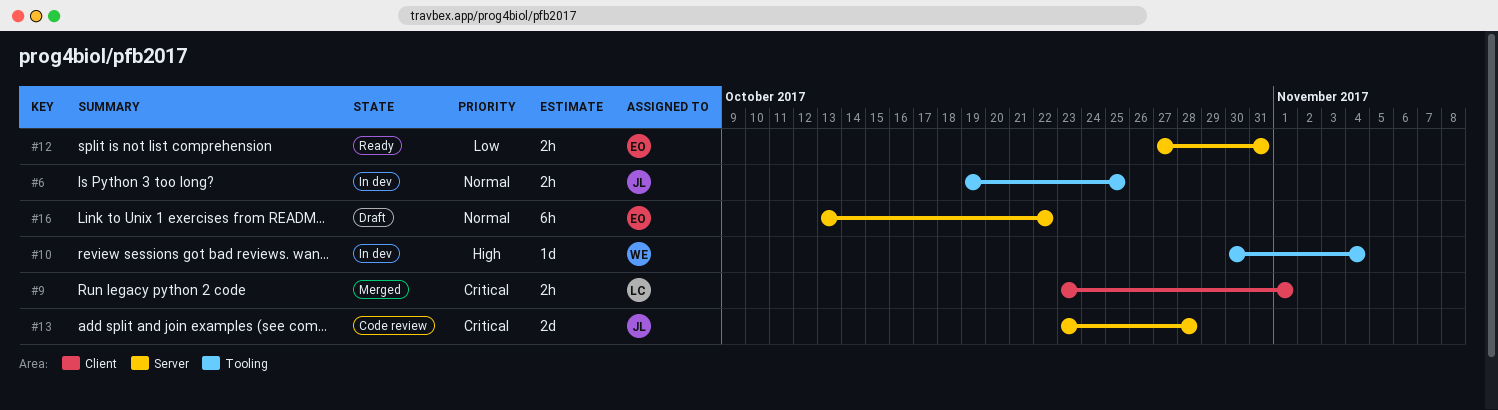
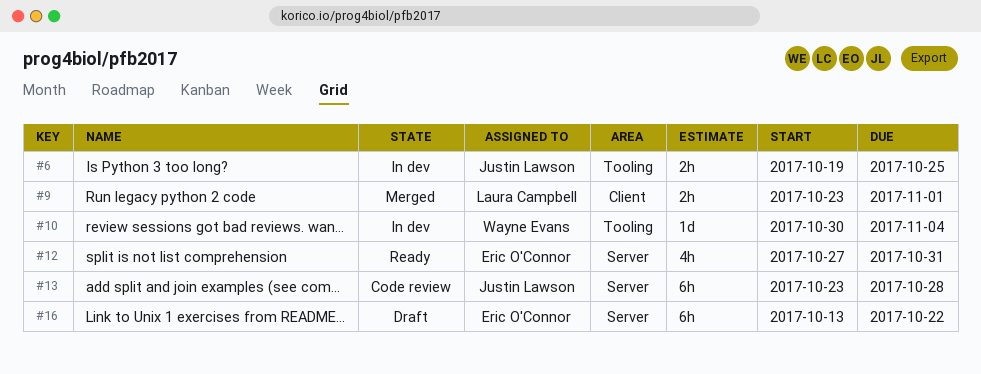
#12, estimate: 2h -> 4h
#13, estimate: 2d -> 6h

